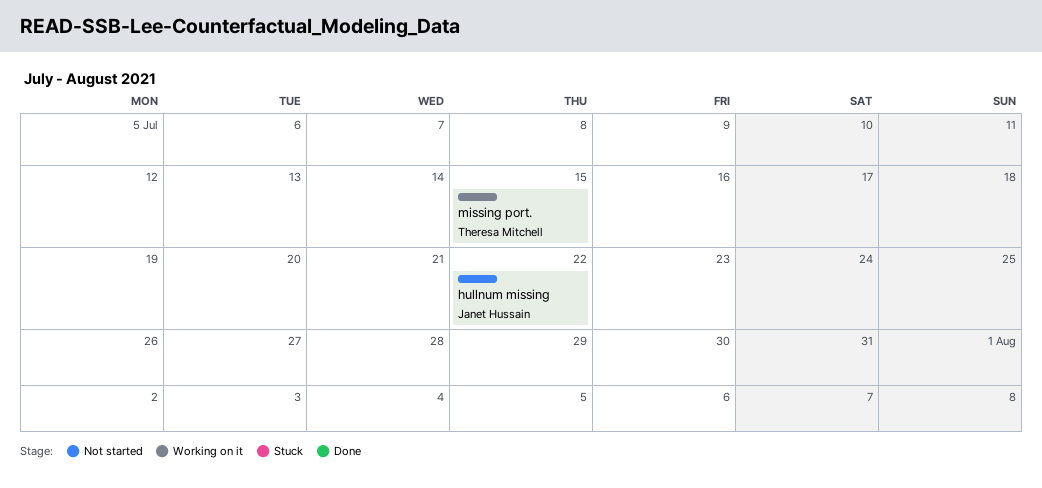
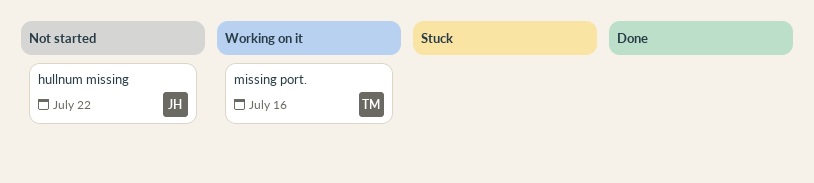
missing port., due: Jul 15 -> Jul 16

